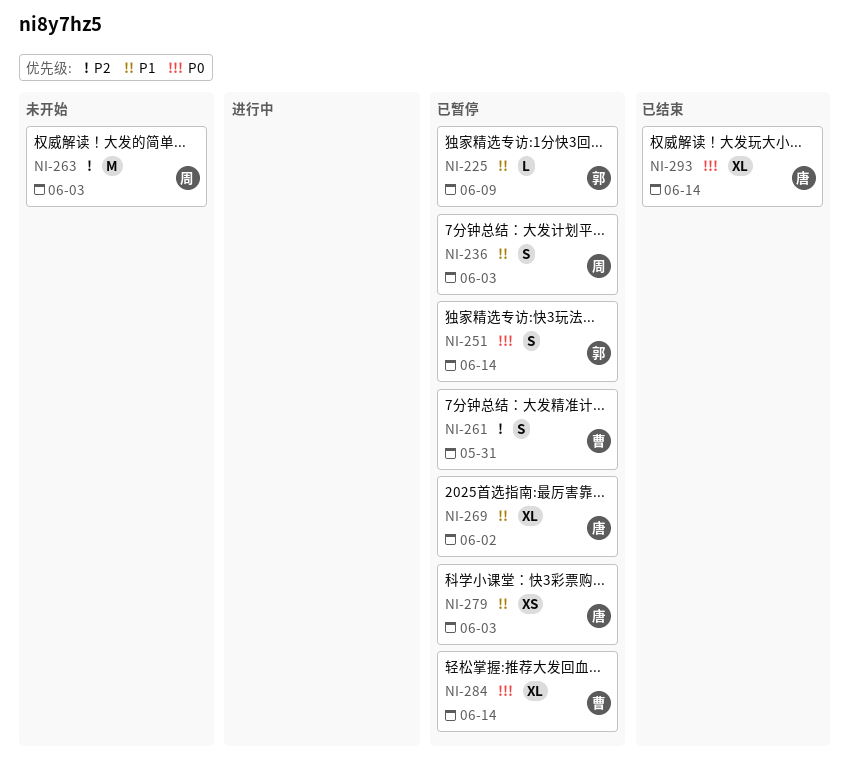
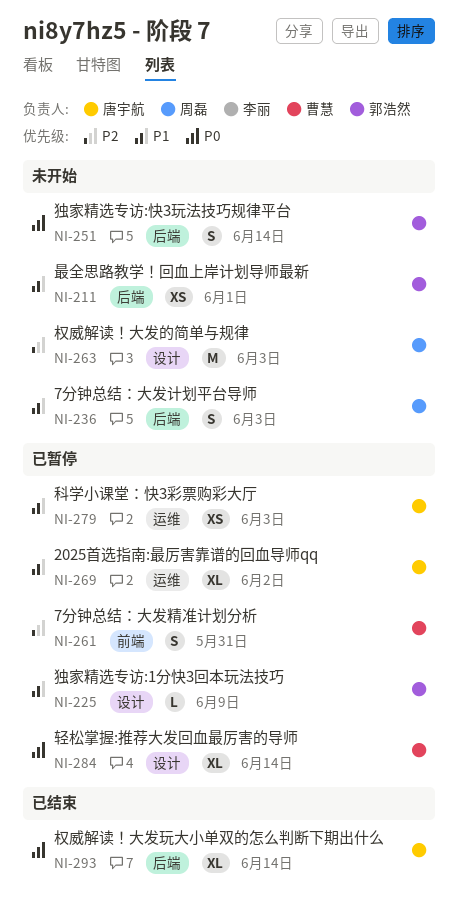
NI-211: none -> present
NI-236, status: 已暂停 -> 未开始
NI-251, status: 已暂停 -> 未开始

